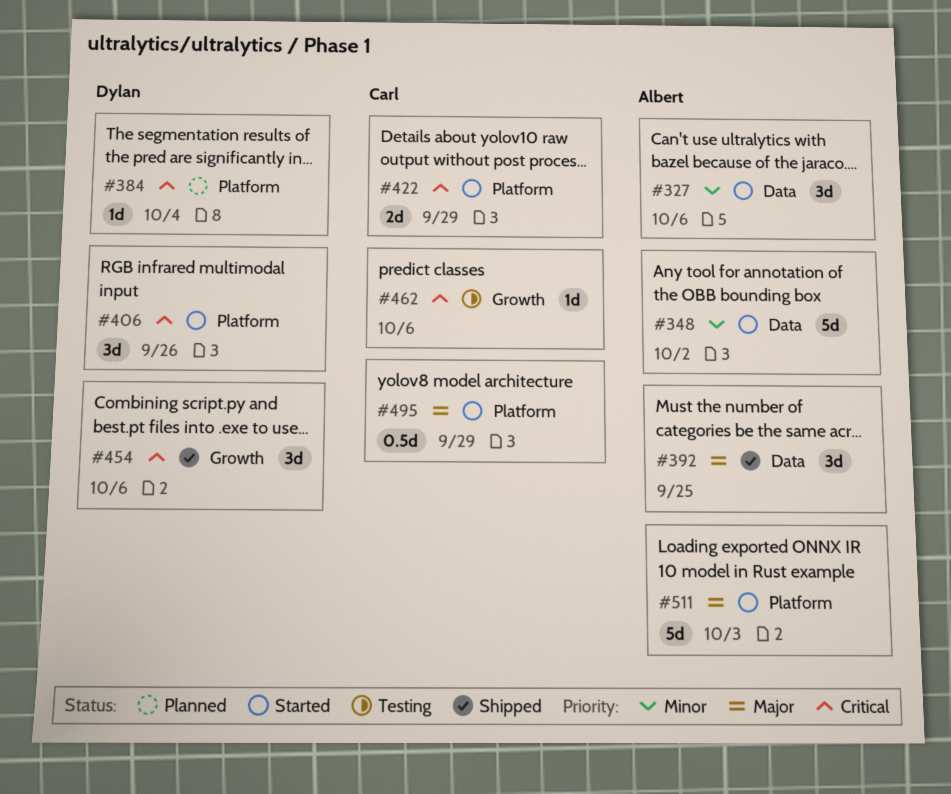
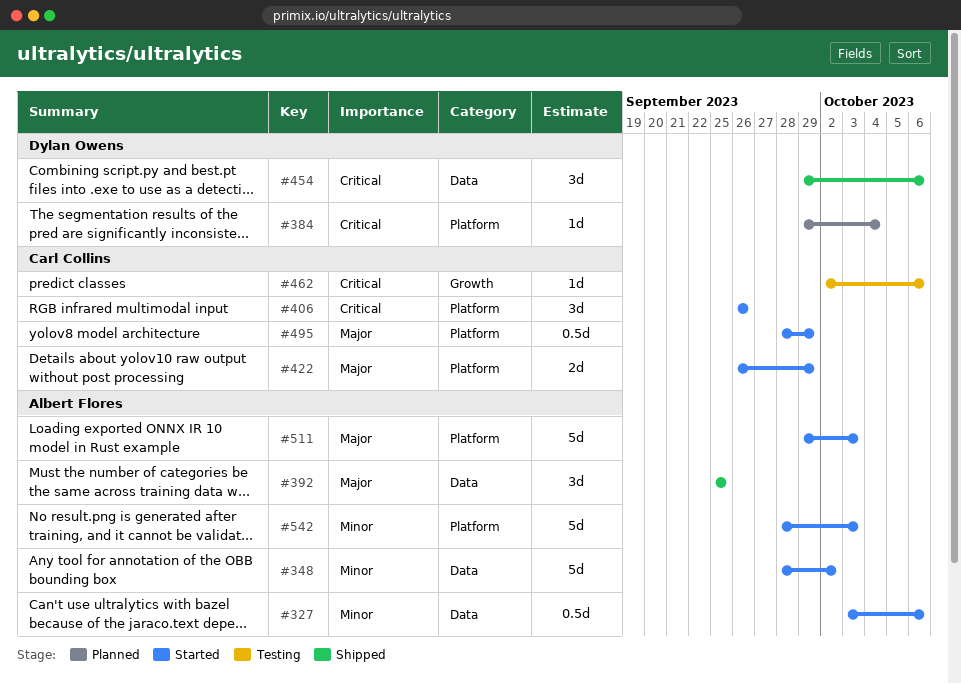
#327, estimate: 3d -> 0.5d
#406, owner: Dylan Owens -> Carl Collins
#422, priority: Critical -> Major
#454, label: Growth -> Data
#542: none -> present

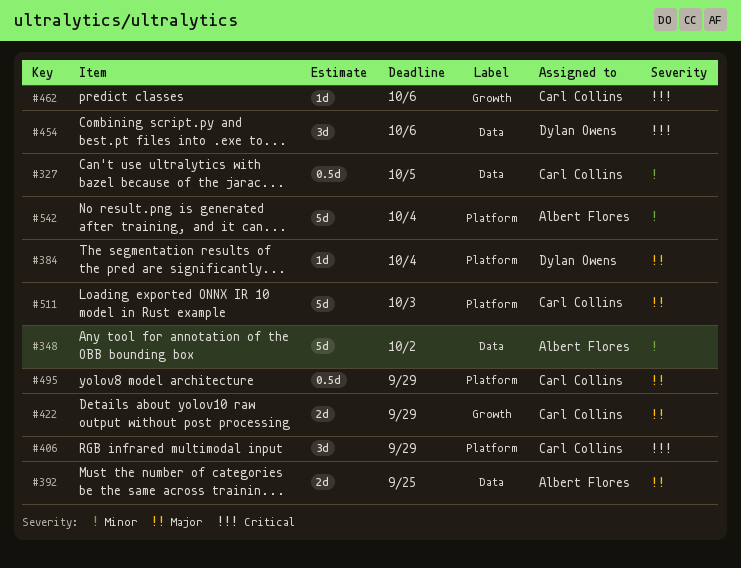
#327, owner: Albert Flores -> Carl Collins
#327, due: Oct 6 -> Oct 5
#384, priority: Critical -> Major
#392, estimate: 3d -> 2d
#406, due: Sep 26 -> Sep 29
#422, label: Platform -> Growth
#511, owner: Albert Flores -> Carl Collins
#542, due: Oct 3 -> Oct 4

